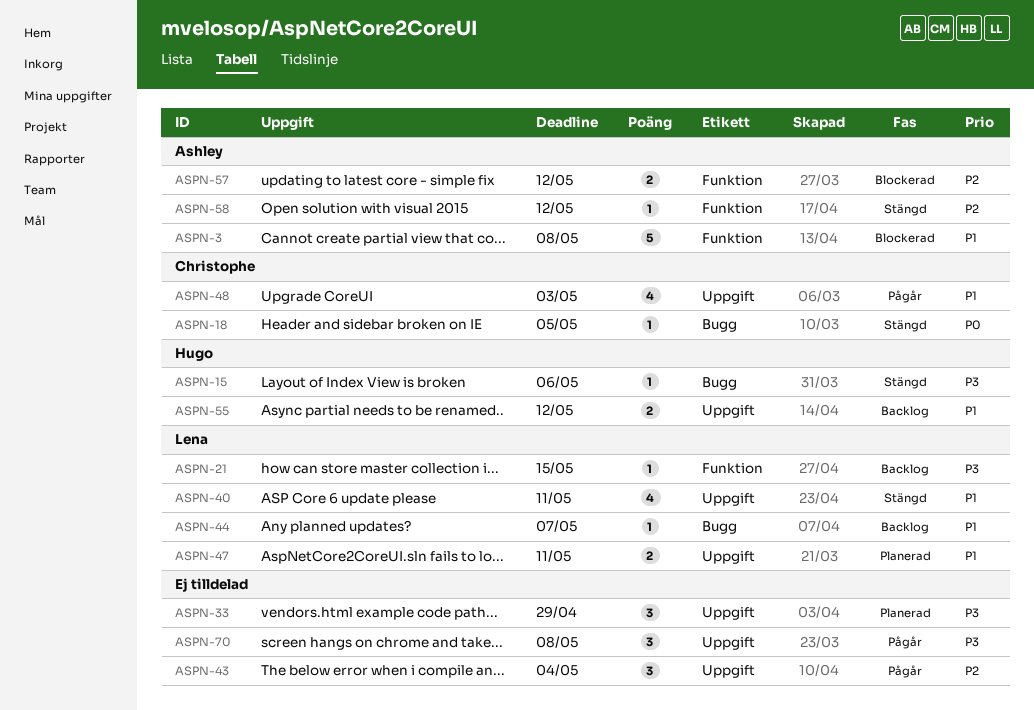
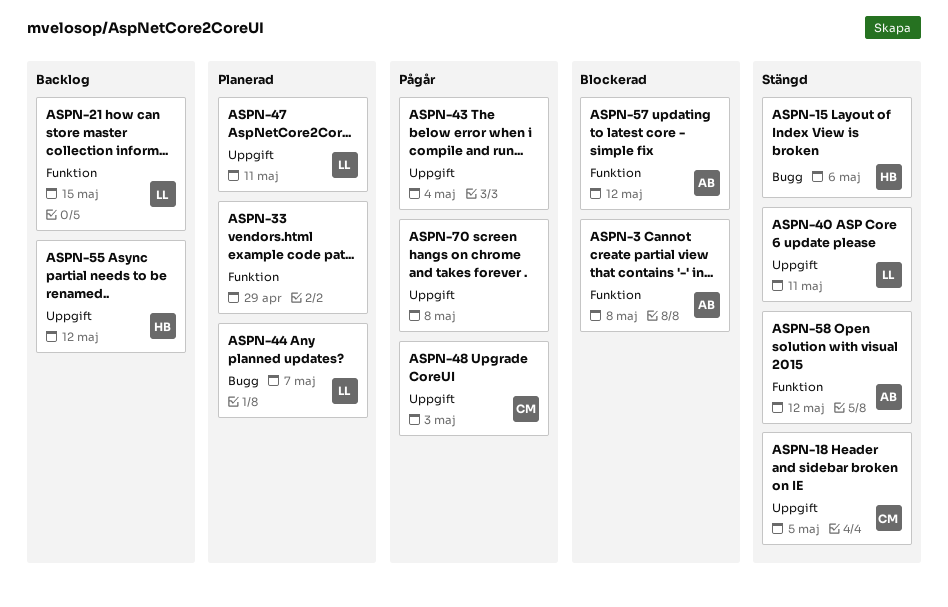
ASPN-18, label: Bugg -> Uppgift
ASPN-33, label: Uppgift -> Funktion
ASPN-44, status: Backlog -> Planerad

